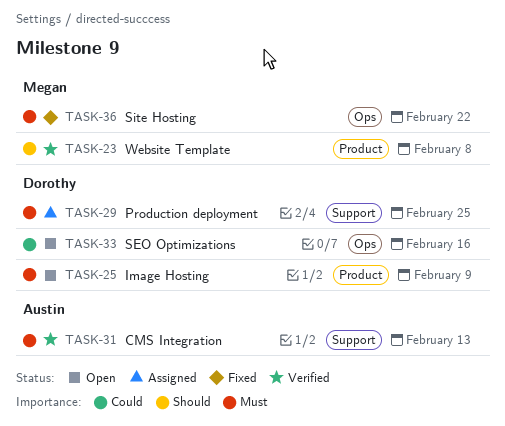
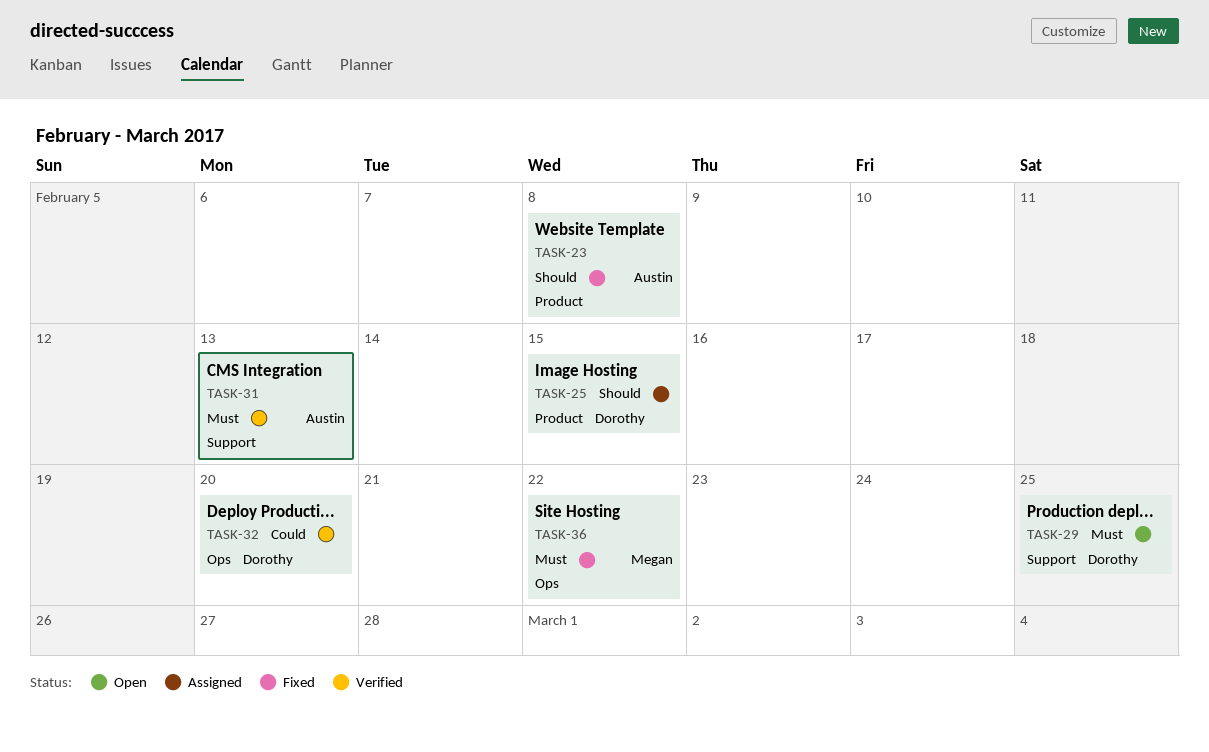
TASK-23, status: Verified -> Fixed
TASK-23, owner: Megan -> Austin
TASK-25, status: Open -> Assigned
TASK-25, priority: Must -> Should
TASK-25, due: Feb 9 -> Feb 15
TASK-29, status: Assigned -> Open
TASK-32: none -> present
TASK-33: present -> none

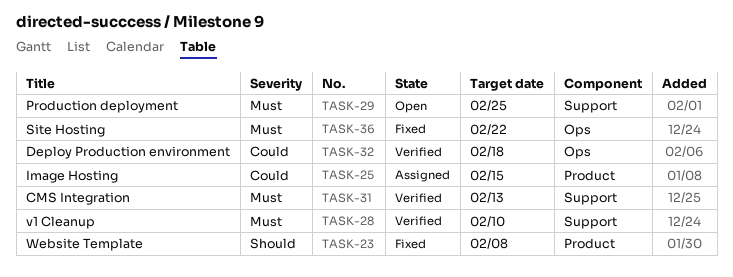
TASK-25, priority: Should -> Could
TASK-28: none -> present
TASK-32, due: Feb 20 -> Feb 18

